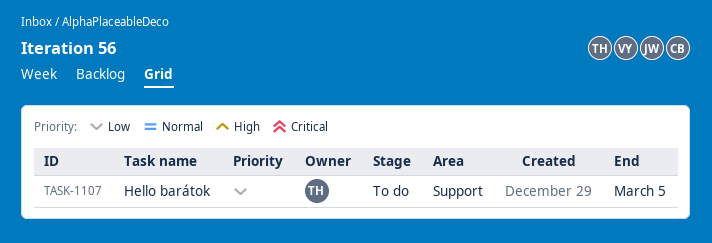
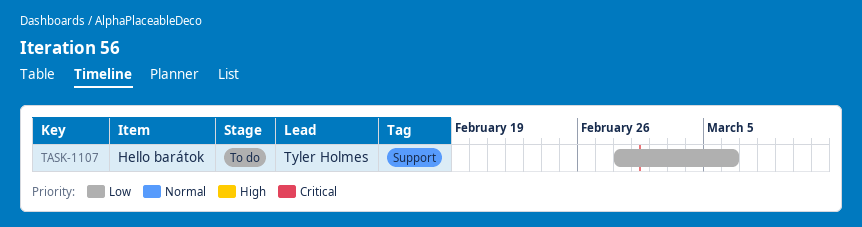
TASK-1107, due: Mar 5 -> Mar 6

